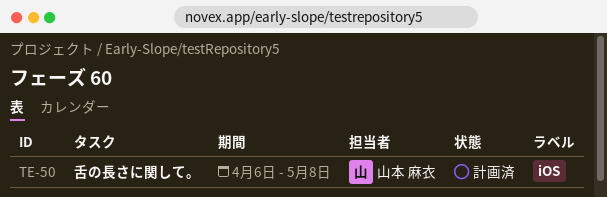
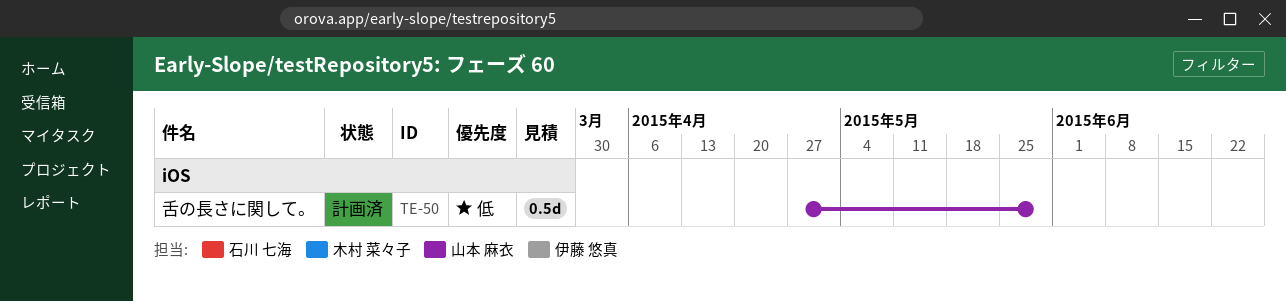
TE-50, start: Apr 6 -> Apr 27
TE-50, due: May 8 -> May 29

